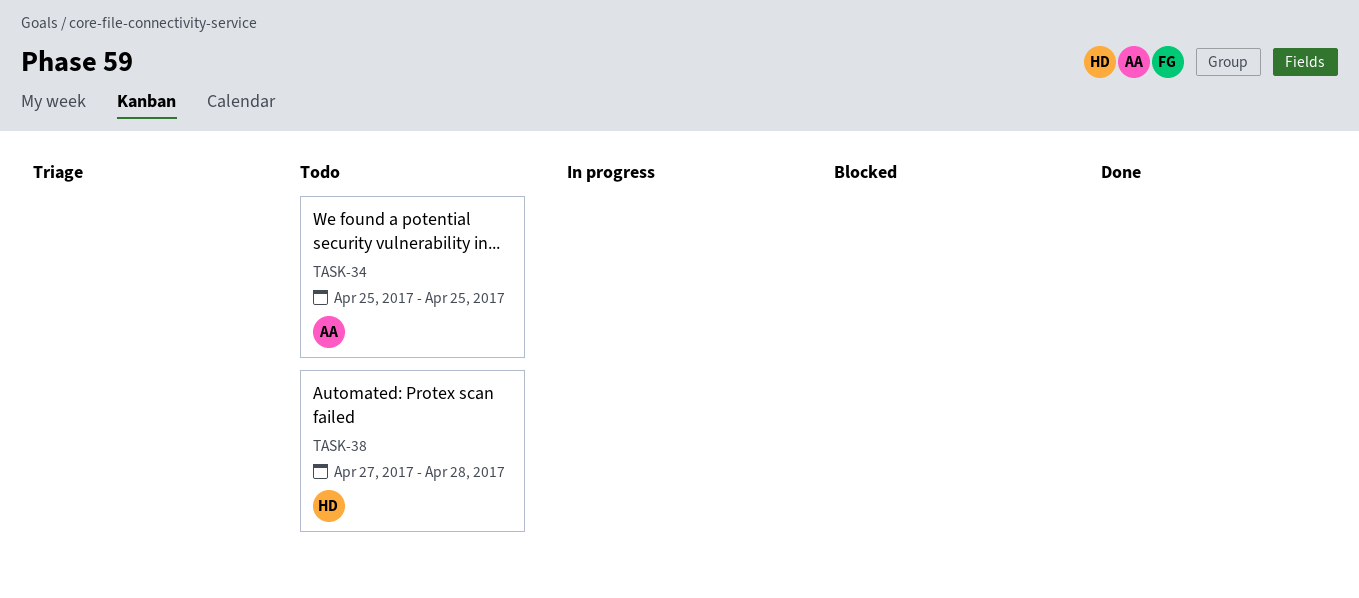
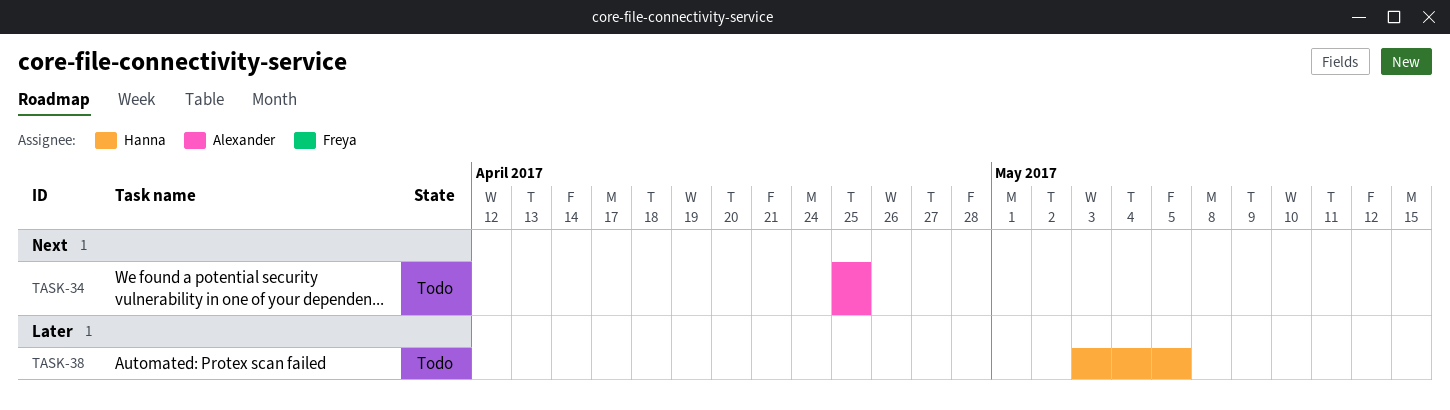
TASK-38, start: Apr 27 -> May 3
TASK-38, due: Apr 28 -> May 5

